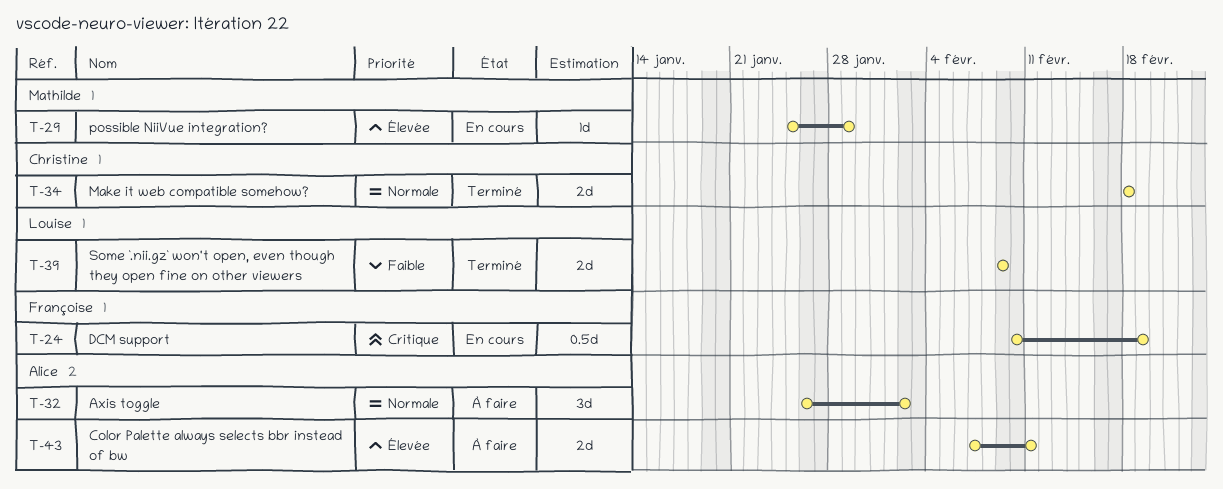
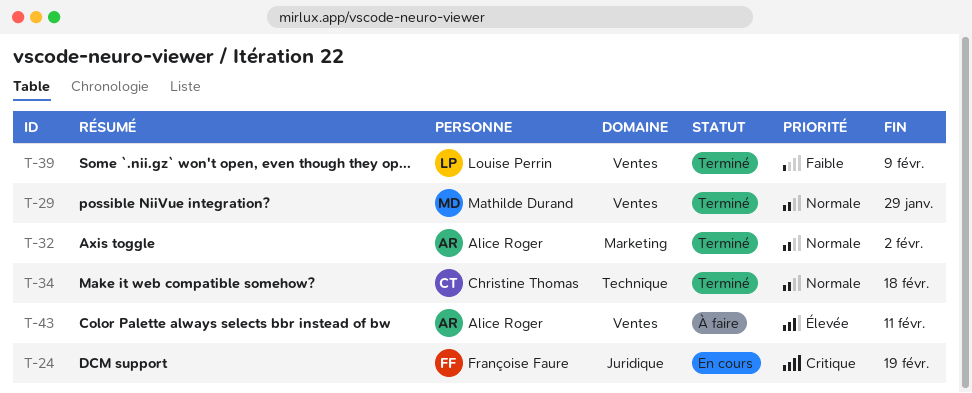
T-29, status: En cours -> Terminé
T-29, priority: Élevée -> Normale
T-32, status: À faire -> Terminé

